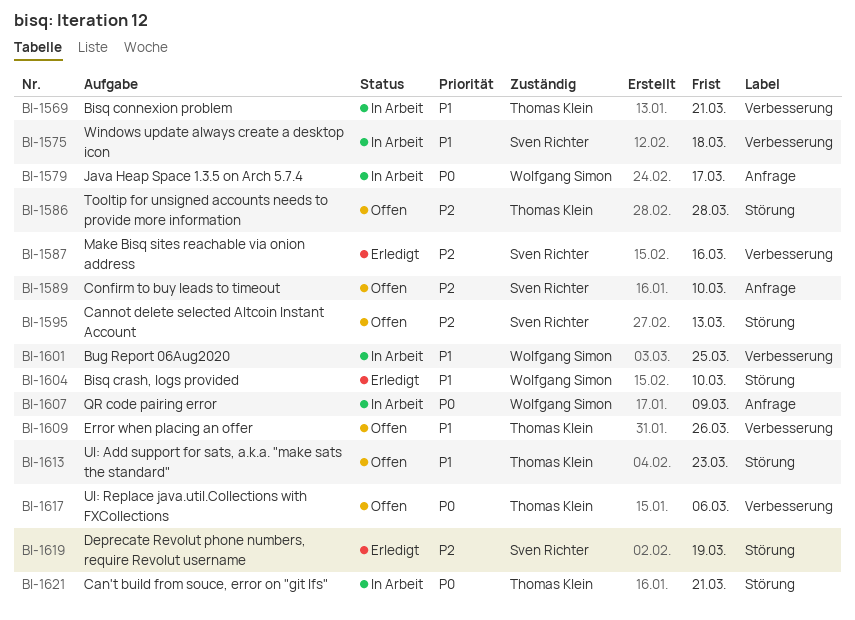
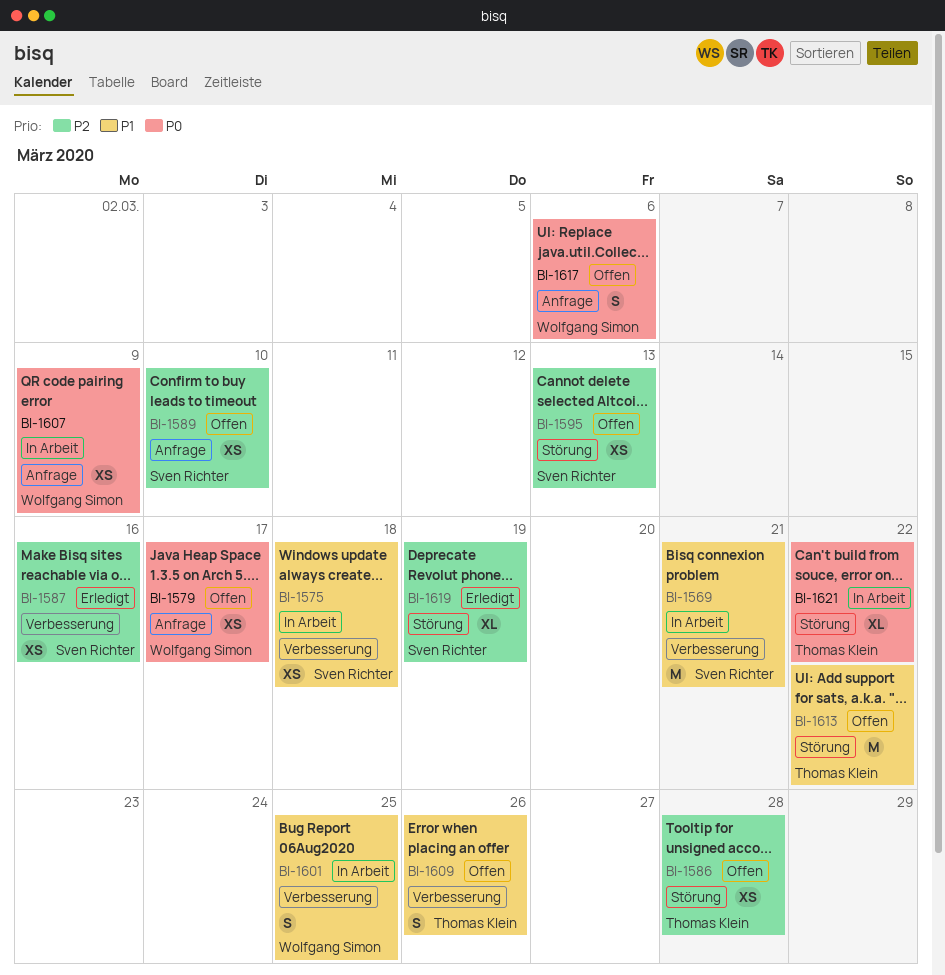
BI-1569, owner: Thomas Klein -> Sven Richter
BI-1579, status: In Arbeit -> Offen
BI-1604: present -> none
BI-1613, due: Mar 23 -> Mar 22
BI-1617, owner: Thomas Klein -> Wolfgang Simon
BI-1617, label: Verbesserung -> Anfrage
BI-1621, due: Mar 21 -> Mar 22

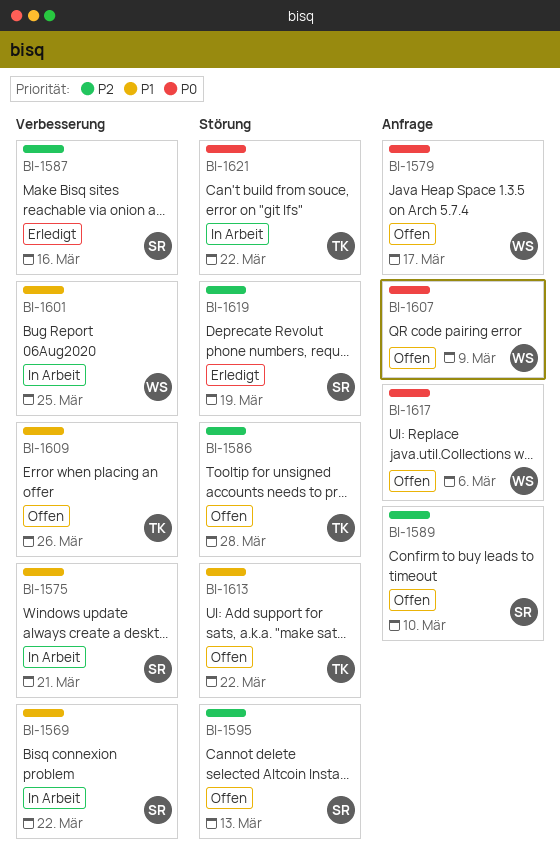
BI-1569, due: Mar 21 -> Mar 22
BI-1575, due: Mar 18 -> Mar 21
BI-1607, status: In Arbeit -> Offen

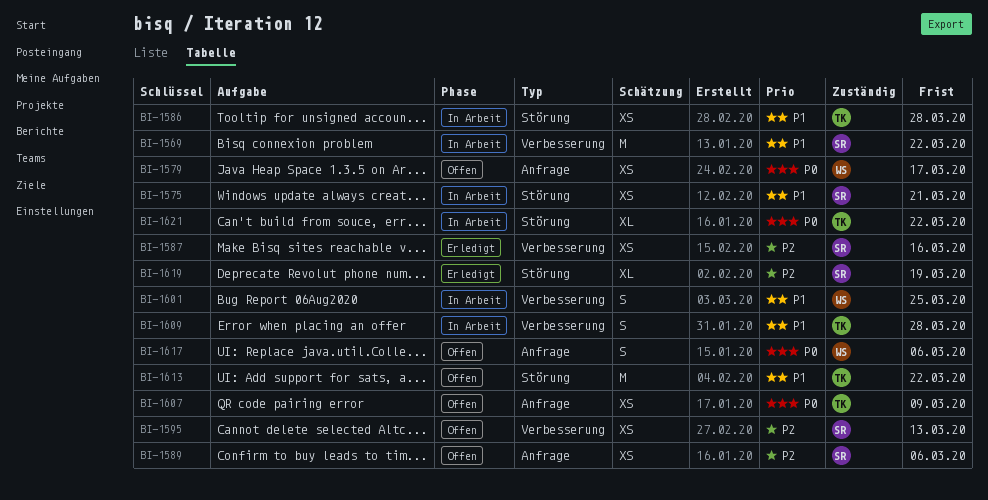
BI-1575, label: Verbesserung -> Störung
BI-1586, status: Offen -> In Arbeit
BI-1586, priority: P2 -> P1
BI-1589, due: Mar 10 -> Mar 6
BI-1595, label: Störung -> Verbesserung
BI-1607, owner: WS -> TK
BI-1609, status: Offen -> In Arbeit
BI-1609, due: Mar 26 -> Mar 28

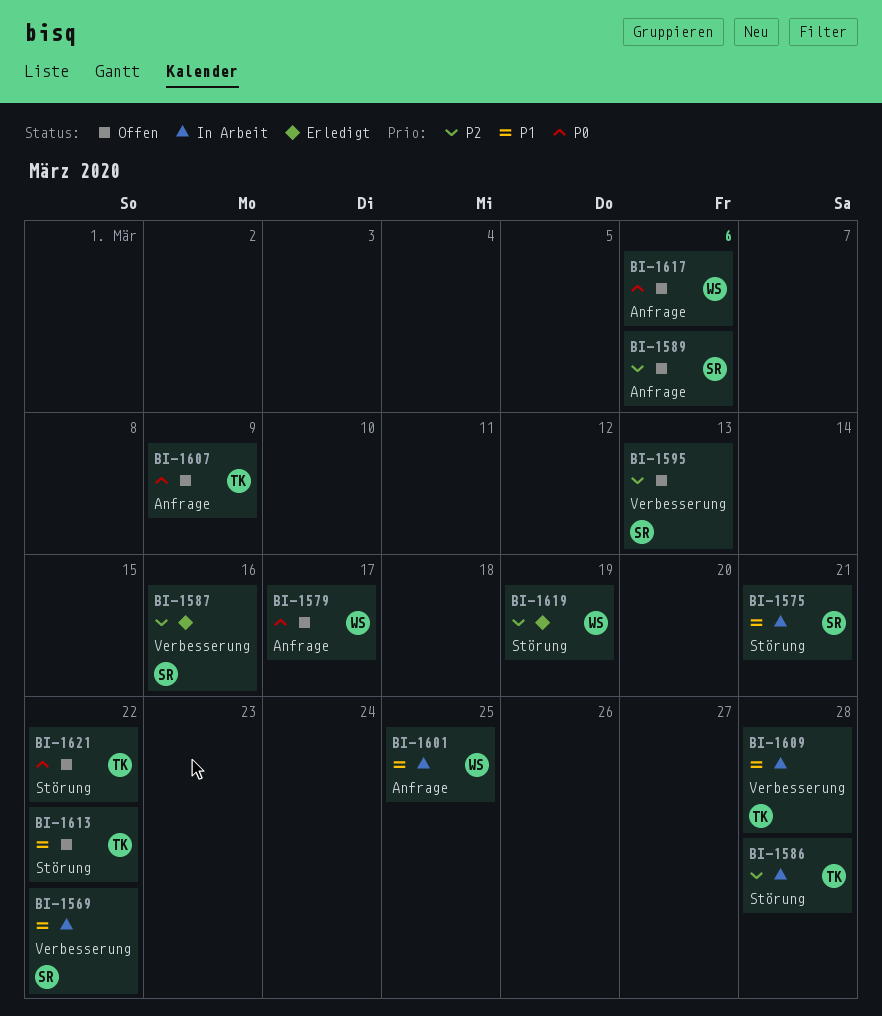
BI-1586, priority: P1 -> P2
BI-1601, label: Verbesserung -> Anfrage
BI-1619, owner: SR -> WS
BI-1621, status: In Arbeit -> Offen

